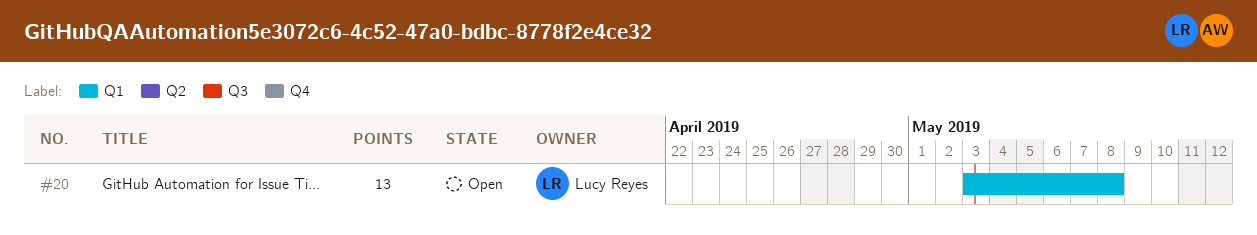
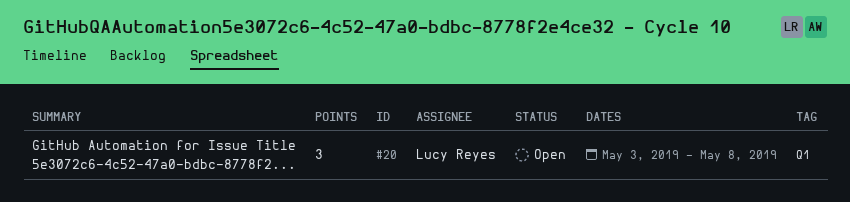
#20, estimate: 13 -> 3

